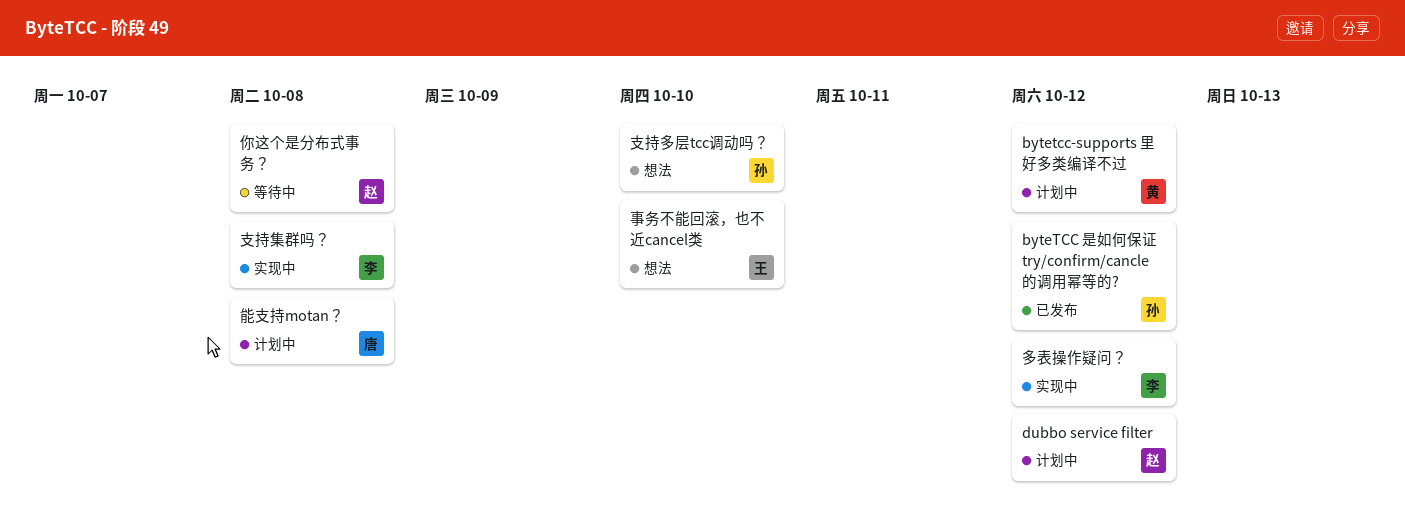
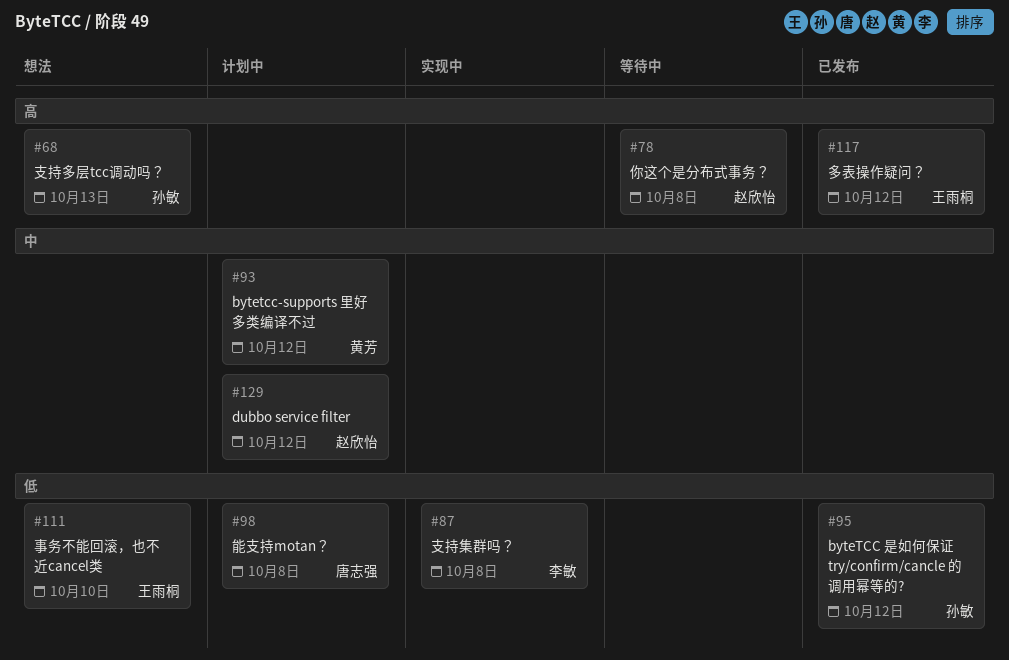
多表操作疑问？, status: 实现中 -> 已发布
多表操作疑问？, owner: 李敏 -> 王雨桐
支持多层tcc调动吗？, due: Oct 10 -> Oct 13

